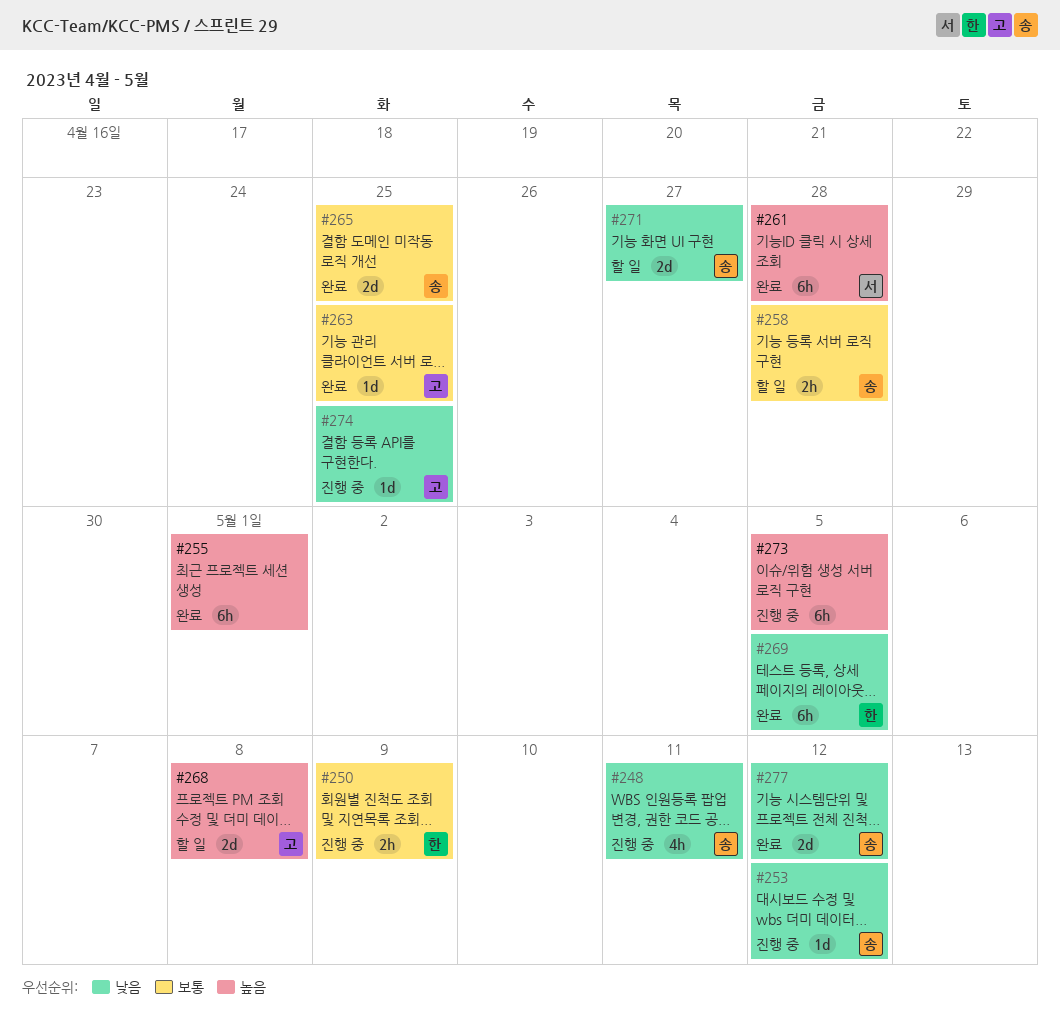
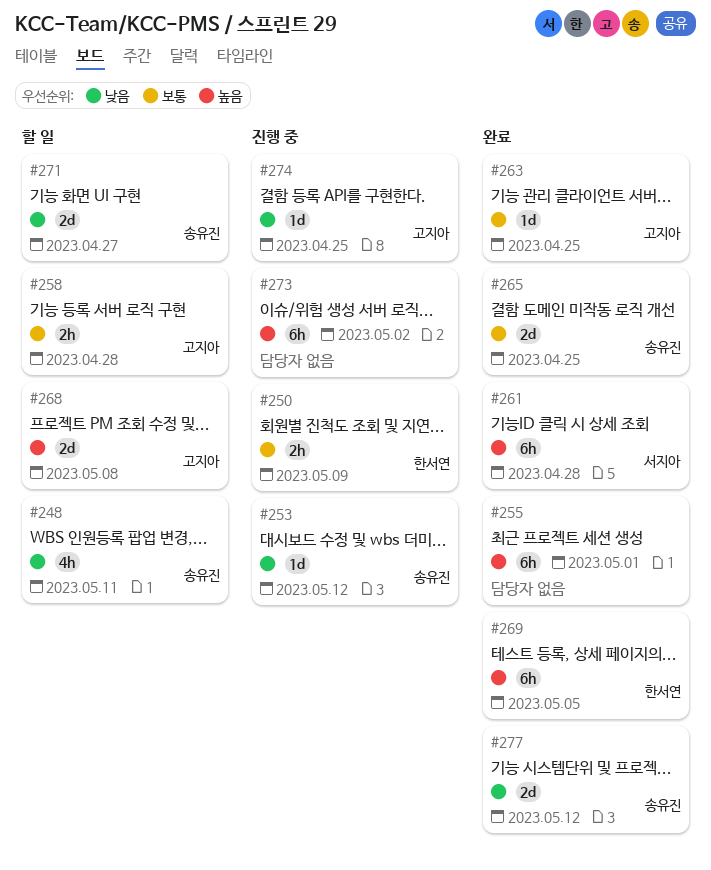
#248, status: 진행 중 -> 할 일
#258, owner: 송유진 -> 고지아
#269, priority: 낮음 -> 높음
#273, due: May 5 -> May 2

